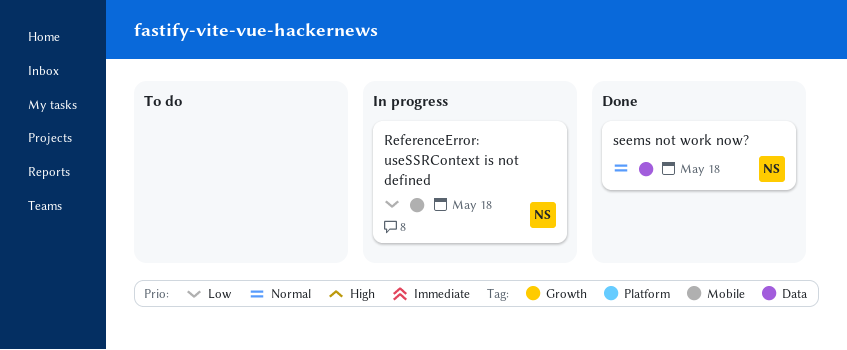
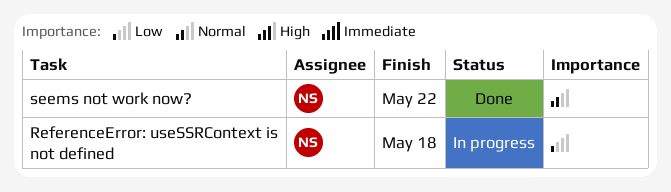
seems not work now?, due: May 18 -> May 22

